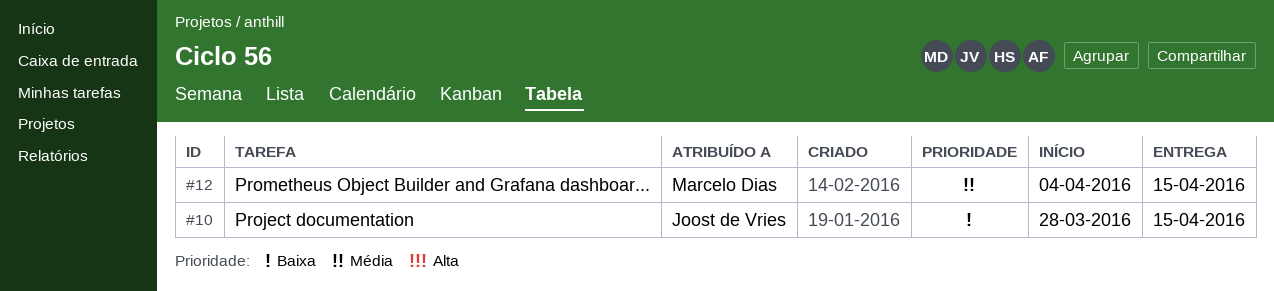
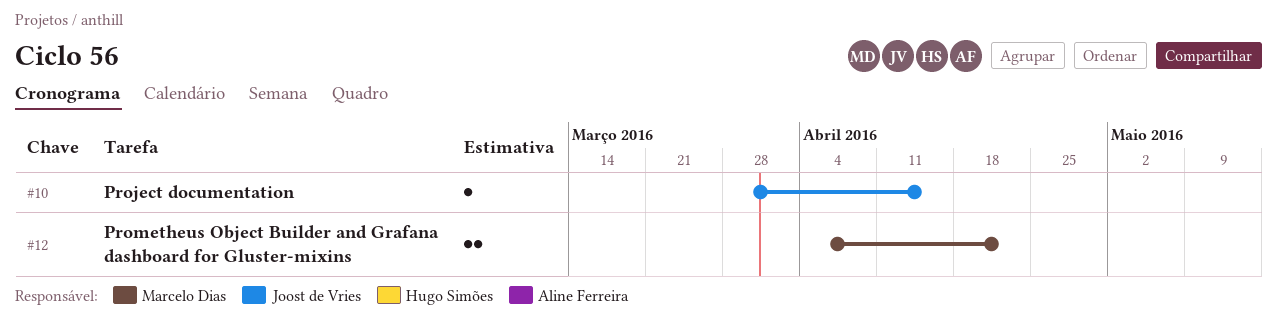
#12, due: Apr 15 -> Apr 22

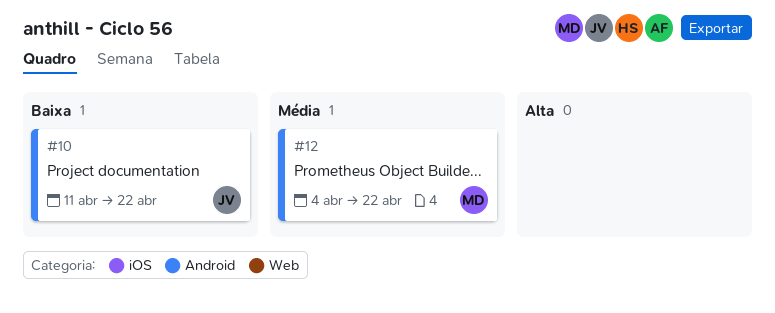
#10, start: Mar 28 -> Apr 11
#10, due: Apr 15 -> Apr 22

